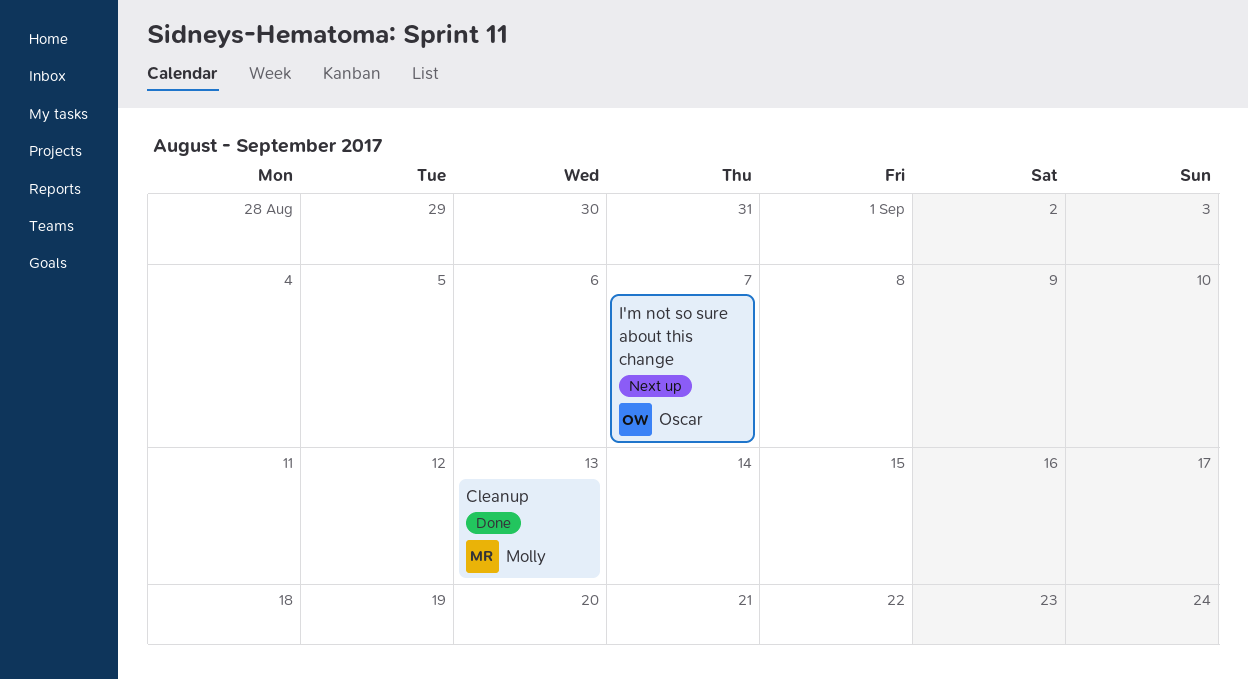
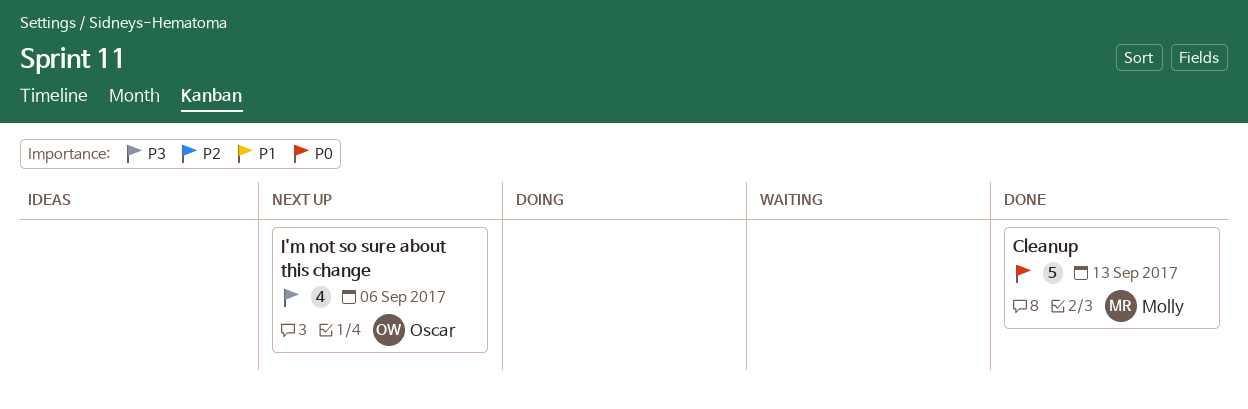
I'm not so sure about this change, due: Sep 7 -> Sep 6

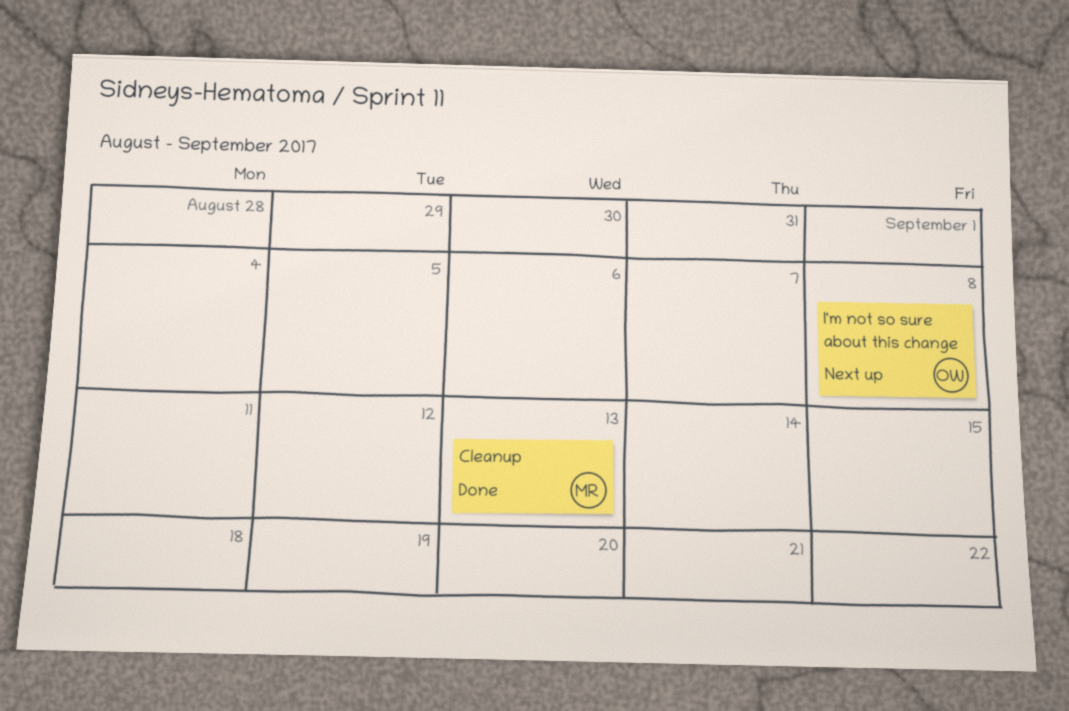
I'm not so sure about this change, due: Sep 6 -> Sep 8

